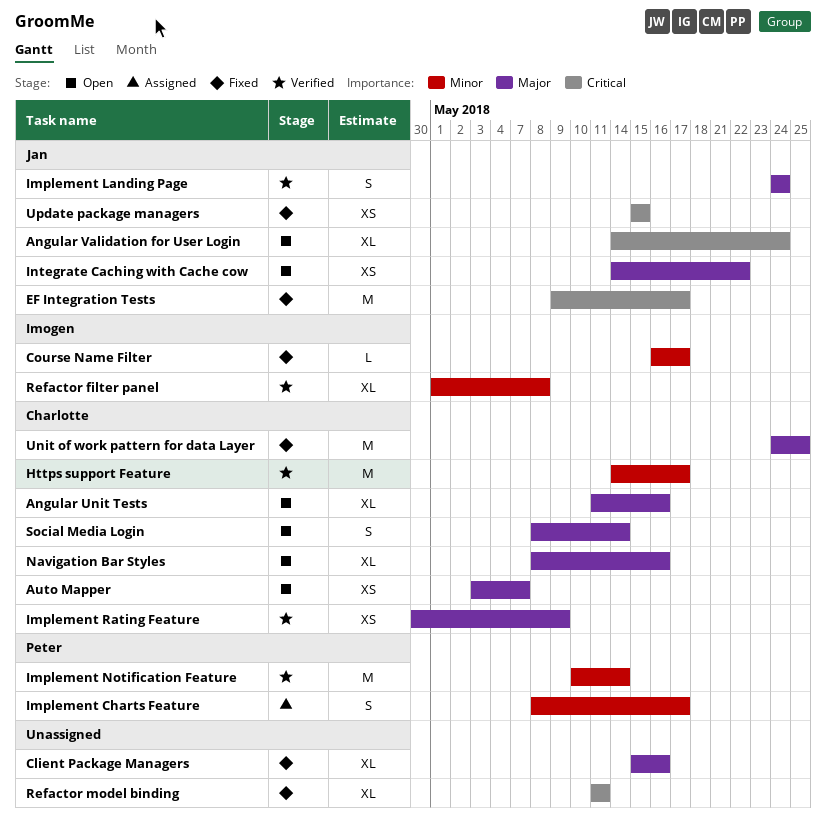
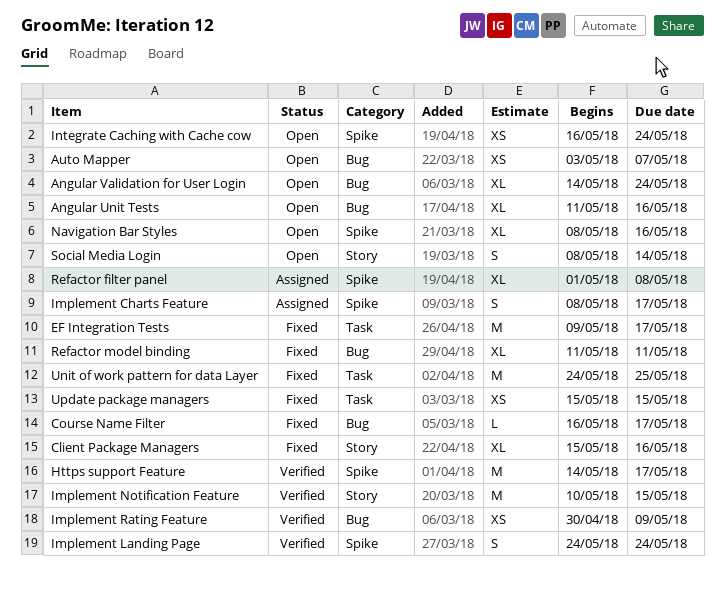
Implement Notification Feature, due: May 14 -> May 15
Integrate Caching with Cache cow, start: May 14 -> May 16
Integrate Caching with Cache cow, due: May 22 -> May 24
Refactor filter panel, status: Verified -> Assigned

